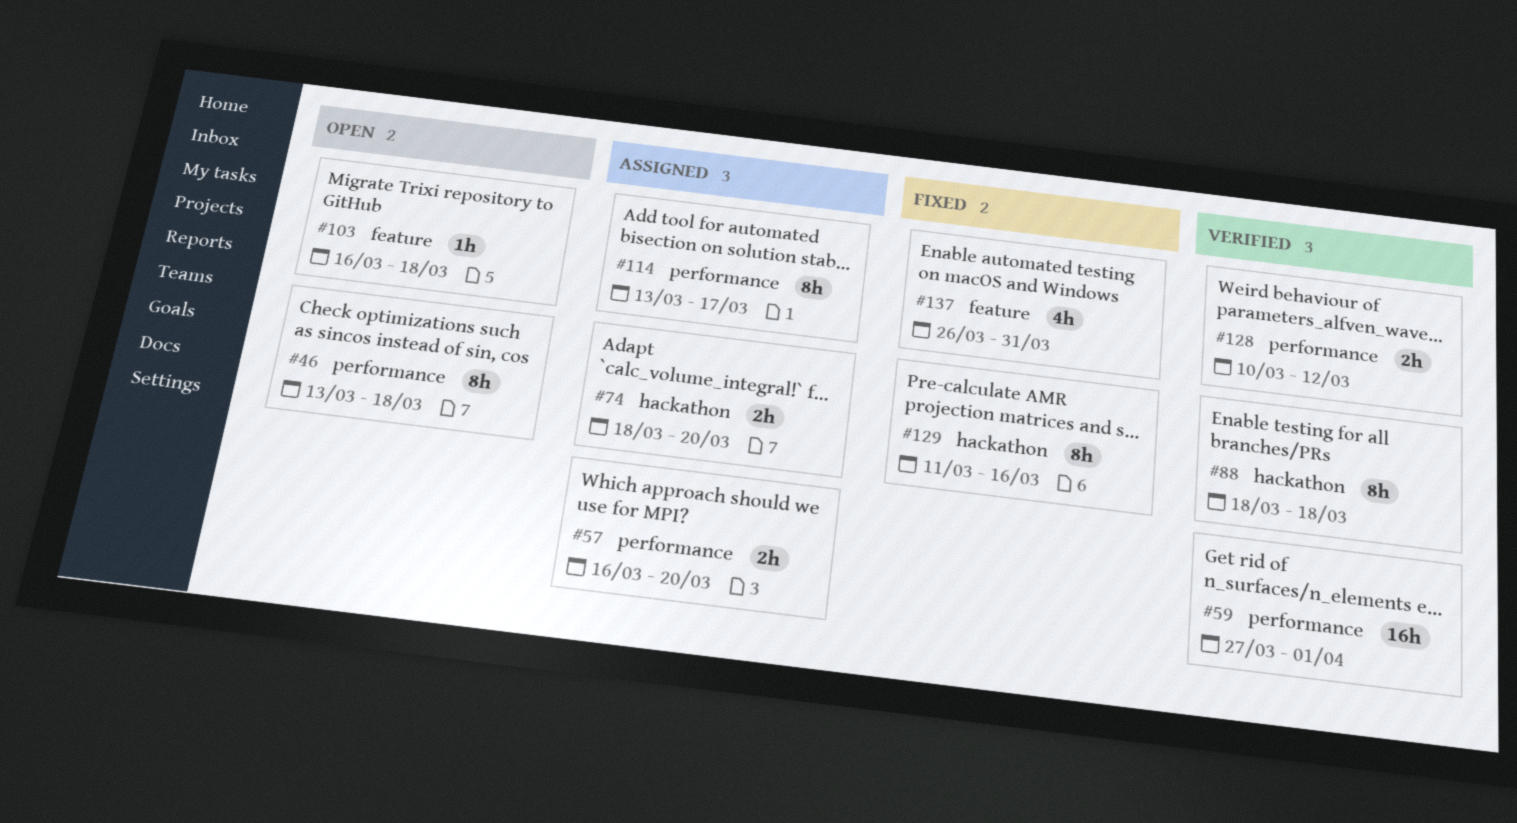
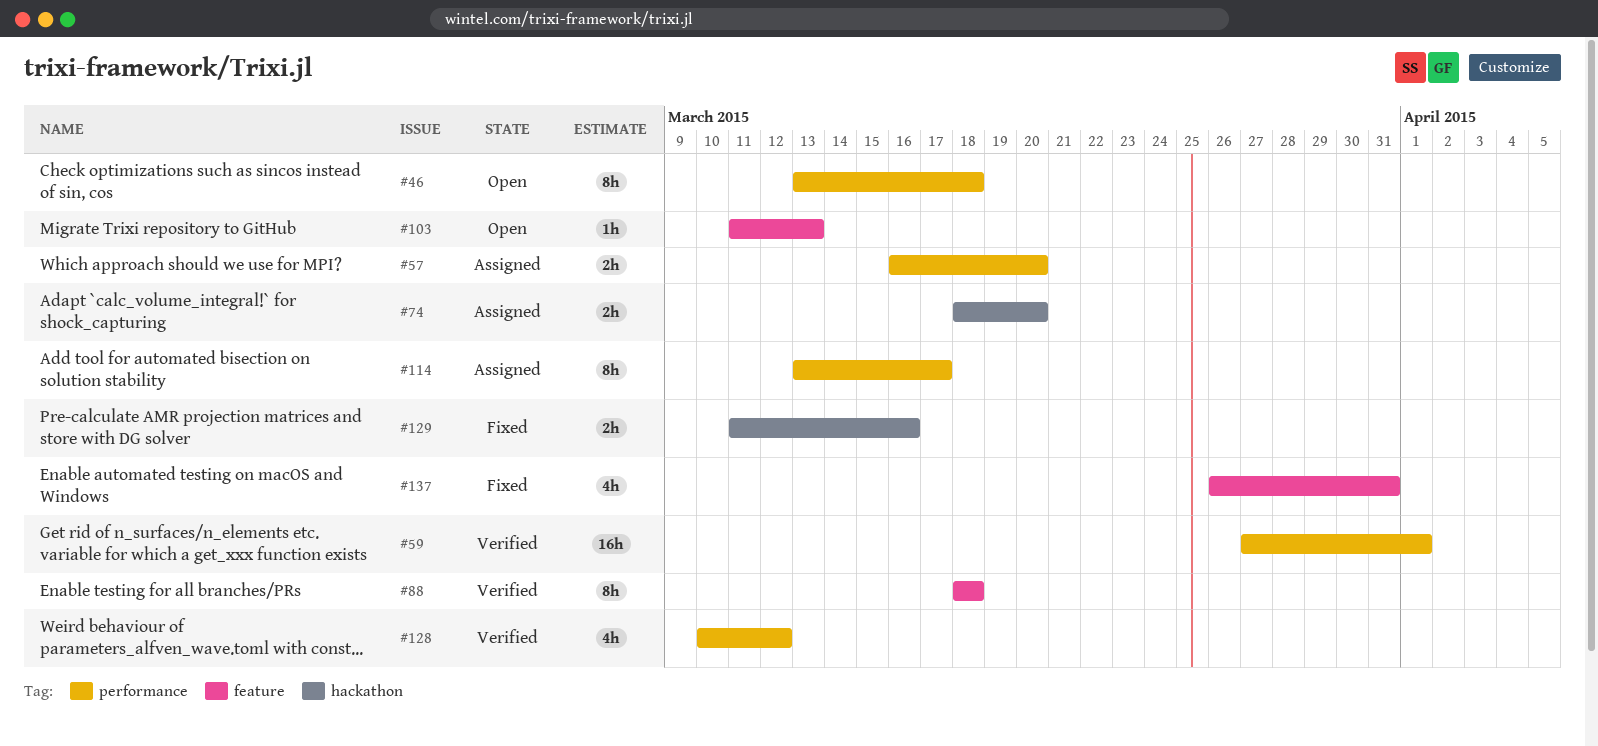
#88, label: hackathon -> feature
#103, start: Mar 16 -> Mar 11
#103, due: Mar 18 -> Mar 13
#128, estimate: 2h -> 4h
#129, estimate: 8h -> 2h

